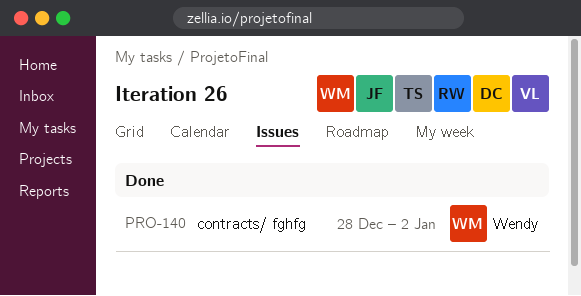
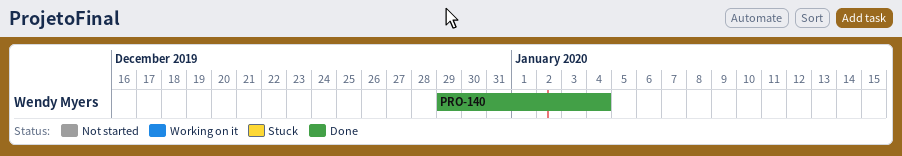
PRO-140, start: Dec 28 -> Dec 29
PRO-140, due: Jan 2 -> Jan 4

